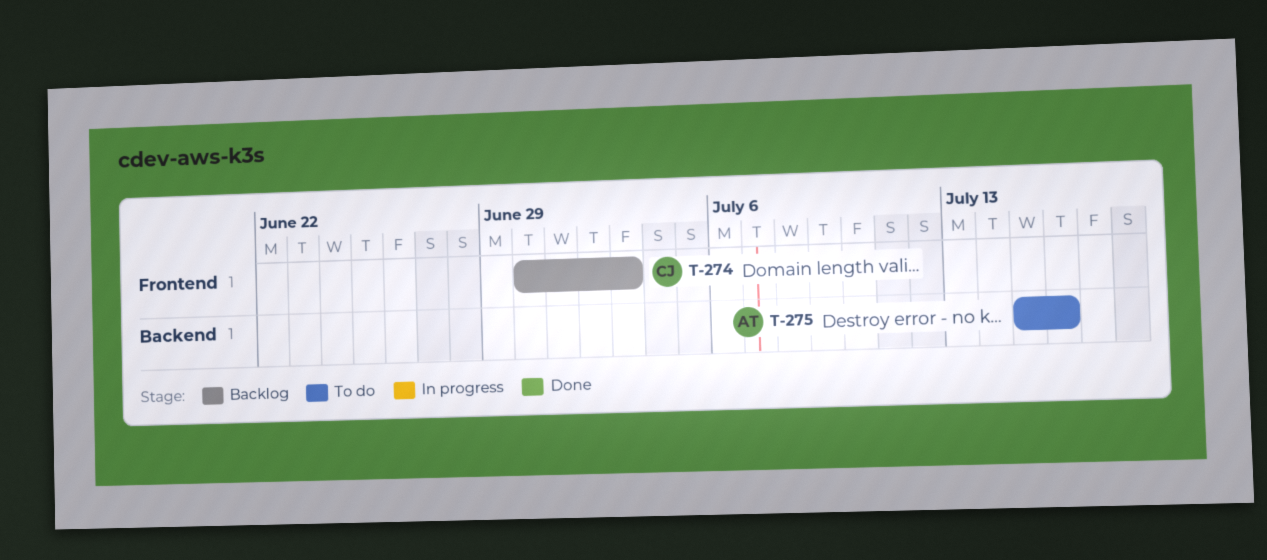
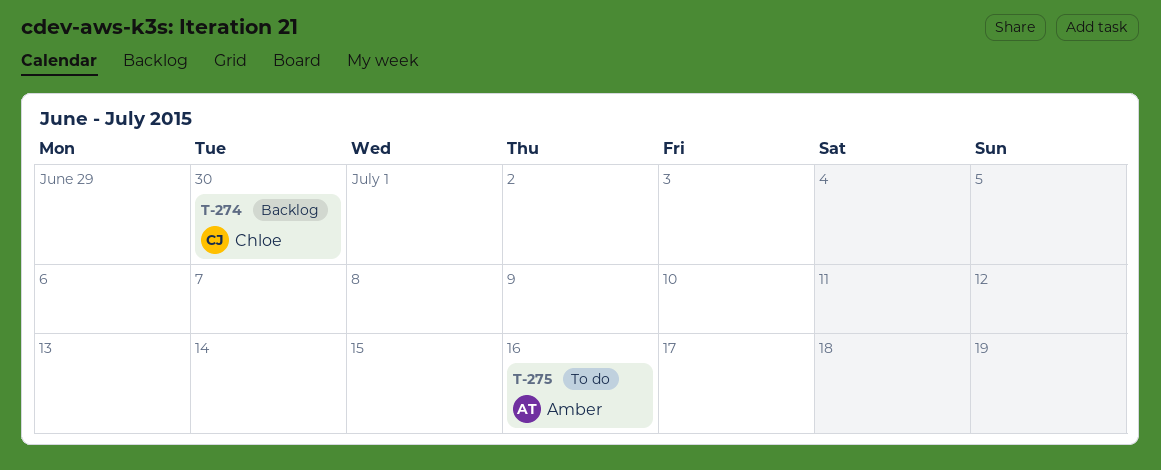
T-274, due: Jul 3 -> Jun 30

